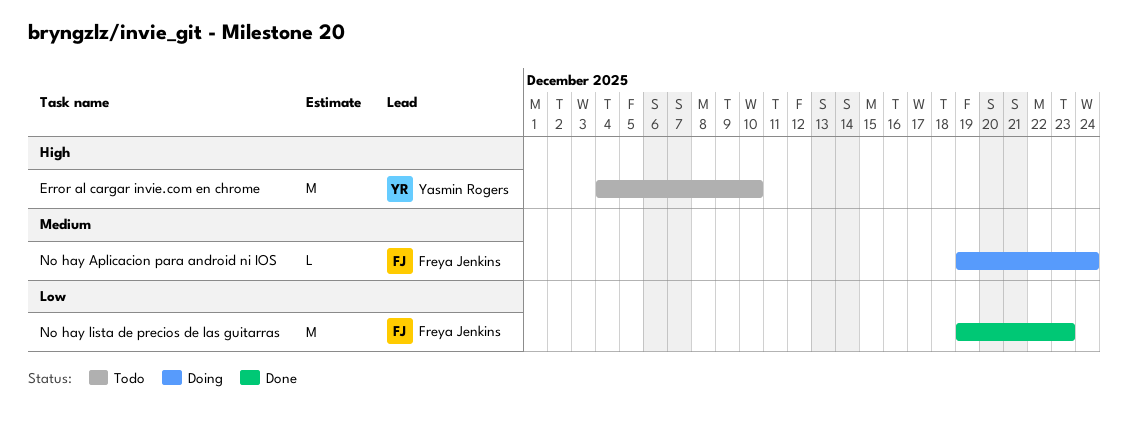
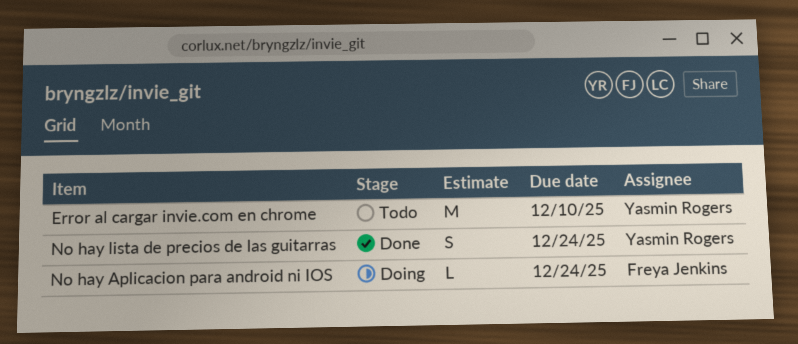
No hay lista de precios de las guitarras, owner: Freya Jenkins -> Yasmin Rogers
No hay lista de precios de las guitarras, estimate: M -> S
No hay lista de precios de las guitarras, due: Dec 23 -> Dec 24

